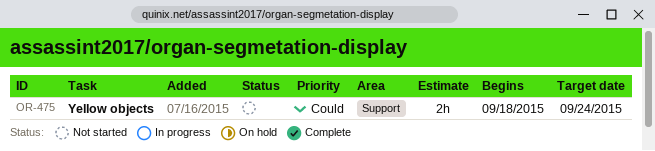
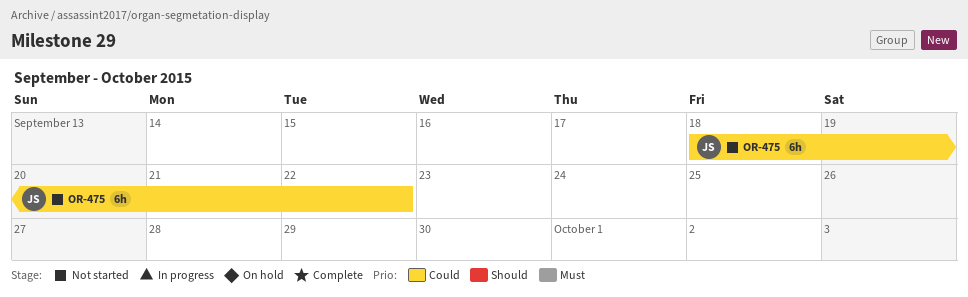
OR-475, estimate: 2h -> 6h
OR-475, due: Sep 24 -> Sep 22

